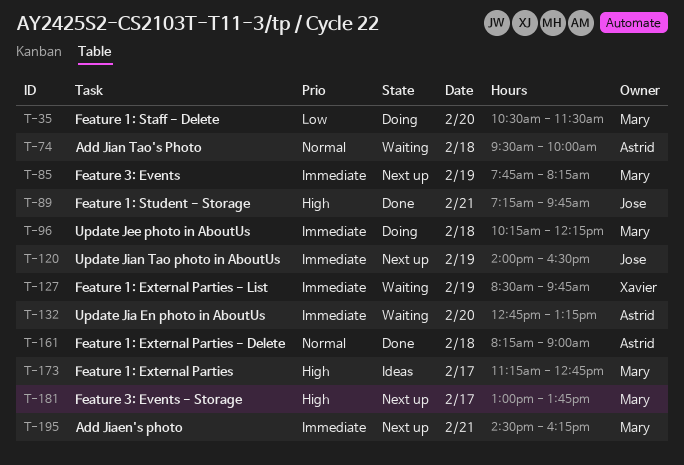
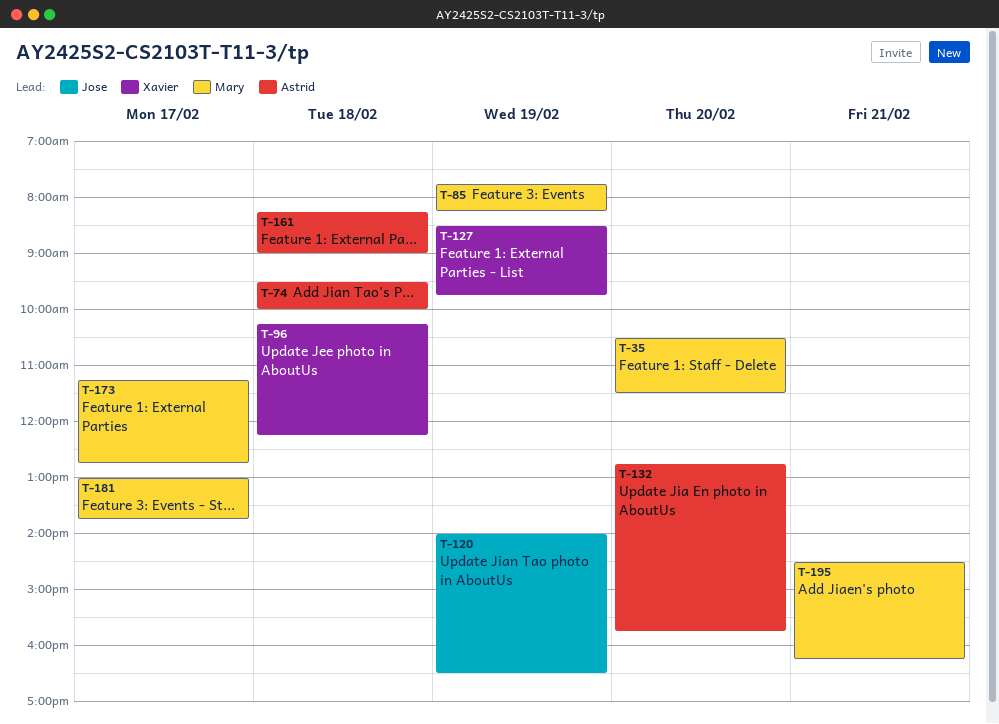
T-89: present -> none
T-96, owner: Mary -> Xavier
T-132, ends: 13:15 -> 15:45

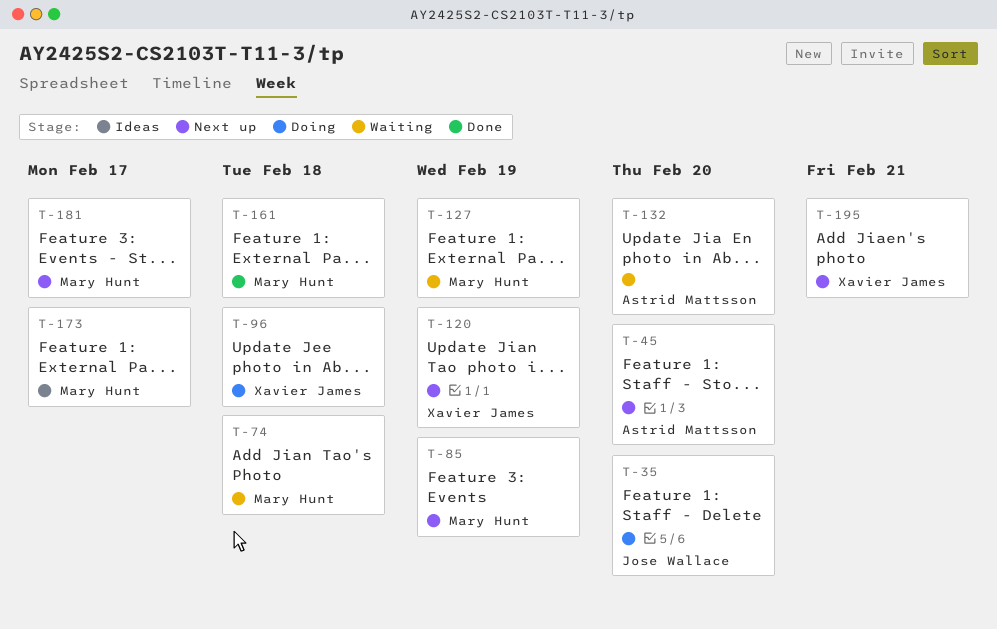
T-35, owner: Mary Hunt -> Jose Wallace
T-45: none -> present
T-74, owner: Astrid Mattsson -> Mary Hunt
T-120, owner: Jose Wallace -> Xavier James
T-127, owner: Xavier James -> Mary Hunt
T-161, owner: Astrid Mattsson -> Mary Hunt
T-195, owner: Mary Hunt -> Xavier James

